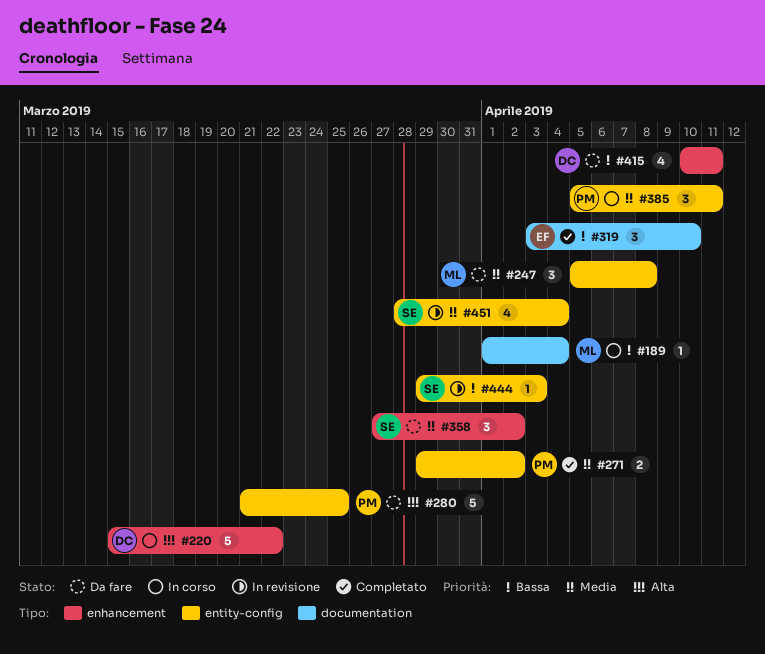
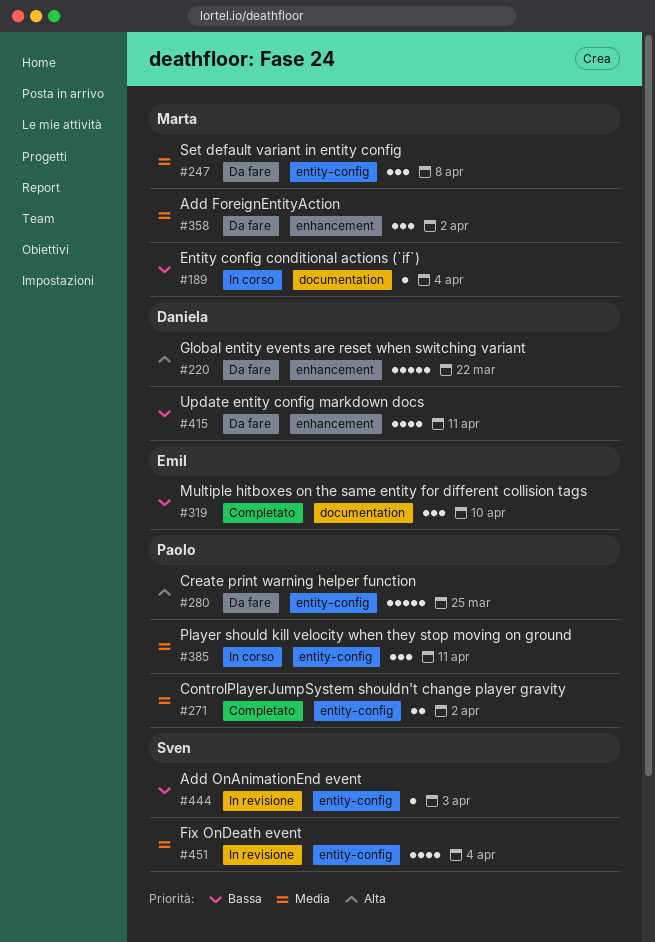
#220, status: In corso -> Da fare
#358, owner: Sven -> Marta

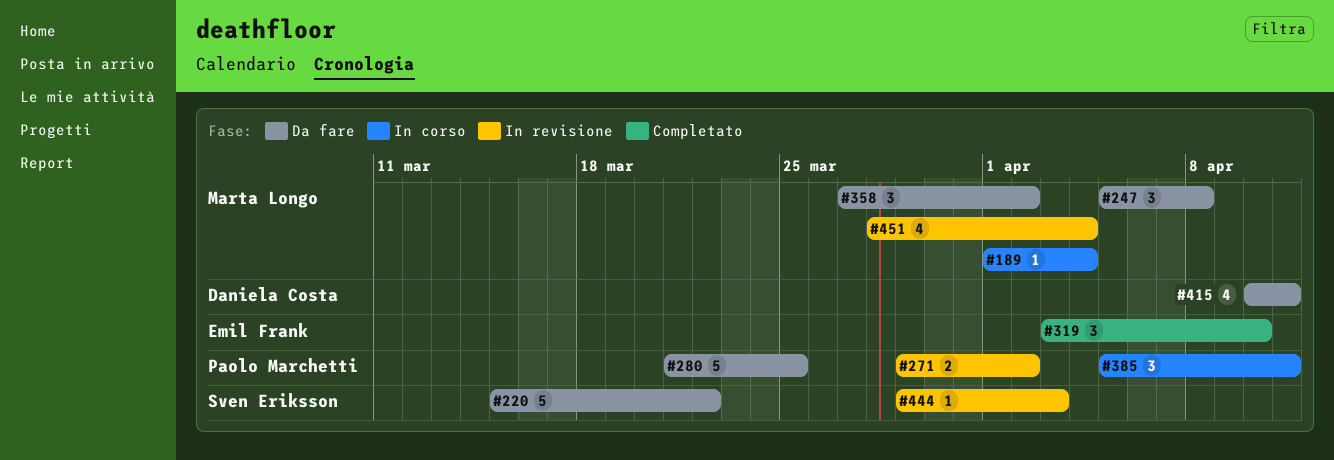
#220, owner: Daniela Costa -> Sven Eriksson
#271, status: Completato -> In revisione
#451, owner: Sven Eriksson -> Marta Longo

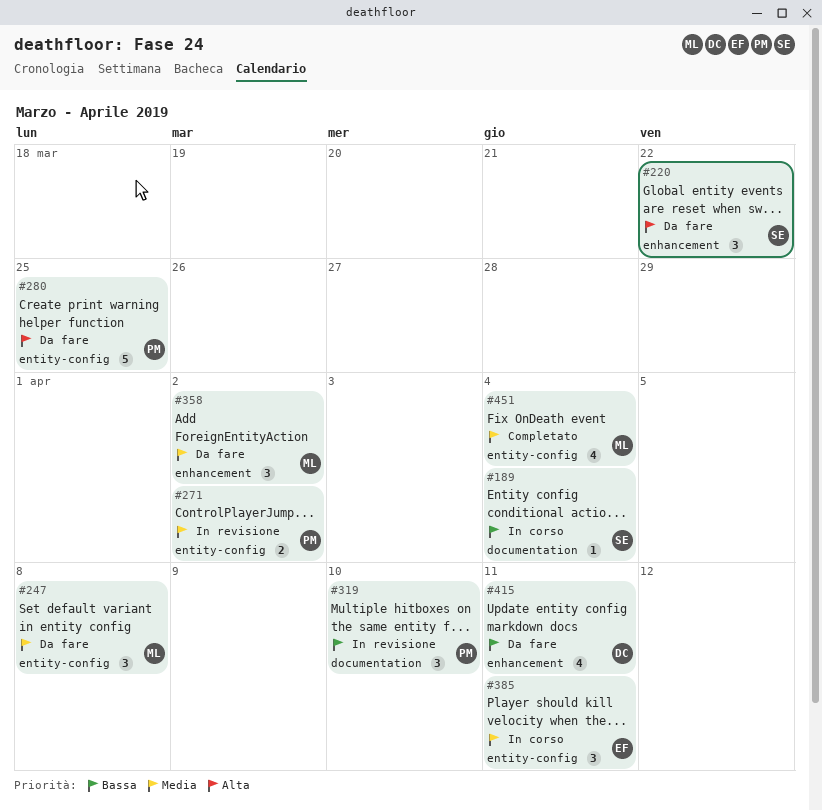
#189, owner: Marta Longo -> Sven Eriksson
#220, estimate: 5 -> 3
#319, status: Completato -> In revisione
#319, owner: Emil Frank -> Paolo Marchetti
#385, owner: Paolo Marchetti -> Emil Frank
#444: present -> none
#451, status: In revisione -> Completato

